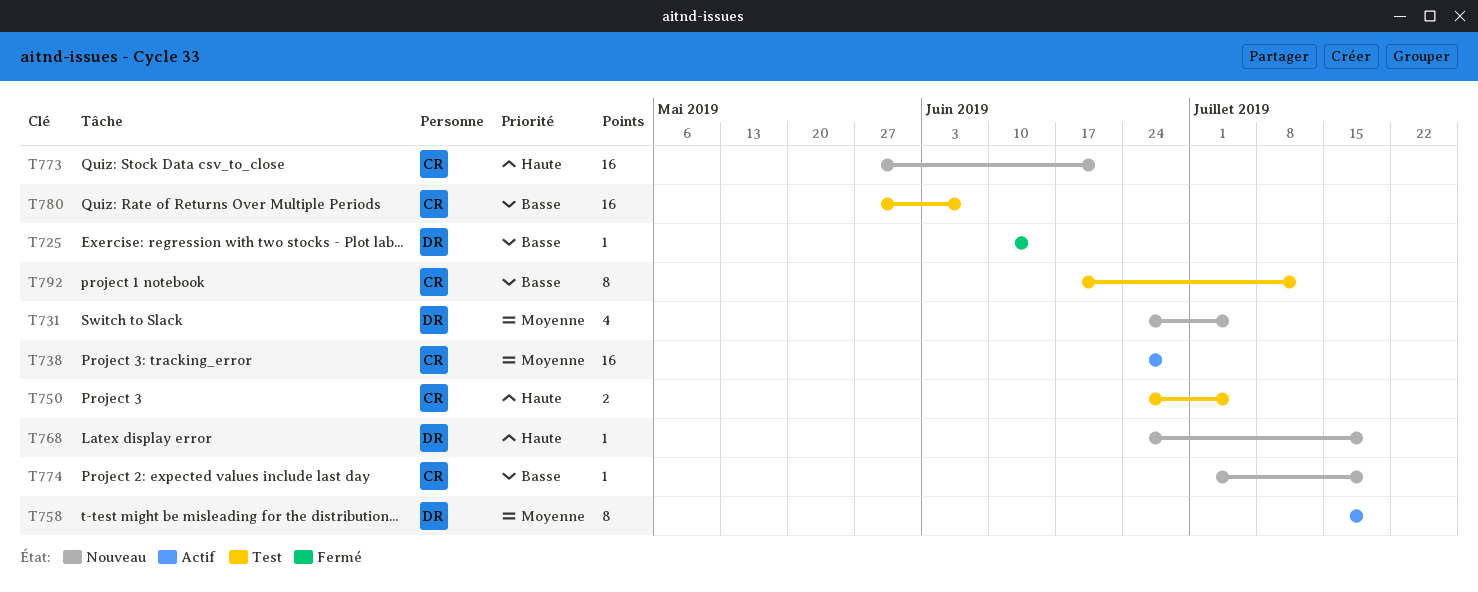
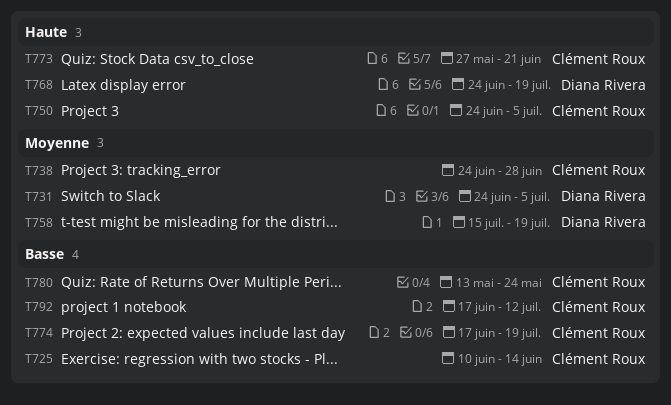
T725, owner: Diana Rivera -> Clément Roux
T774, start: Jul 1 -> Jun 17
T780, start: May 27 -> May 13
T780, due: Jun 7 -> May 24

